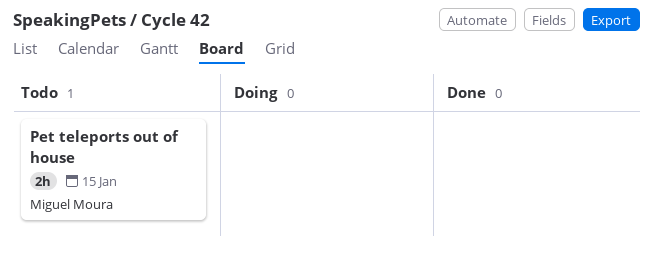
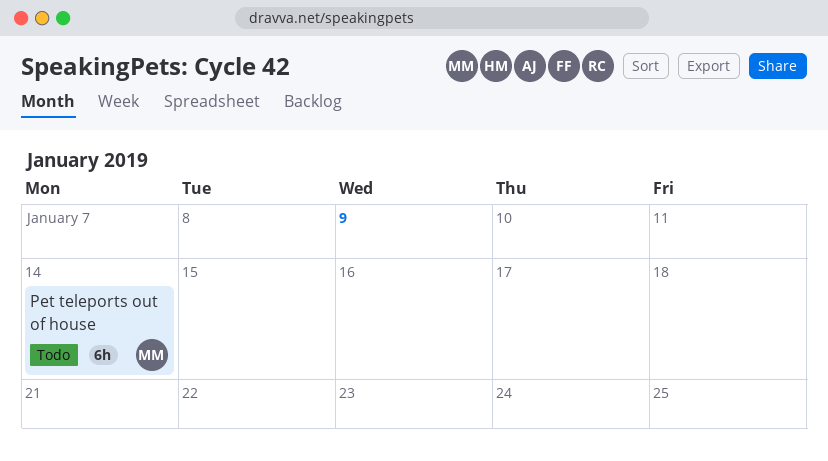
Pet teleports out of house, estimate: 2h -> 6h
Pet teleports out of house, due: Jan 15 -> Jan 14

